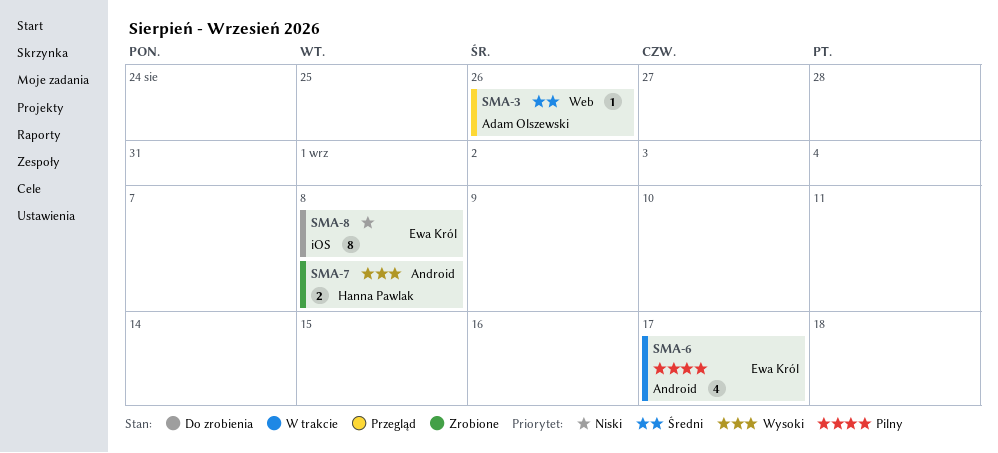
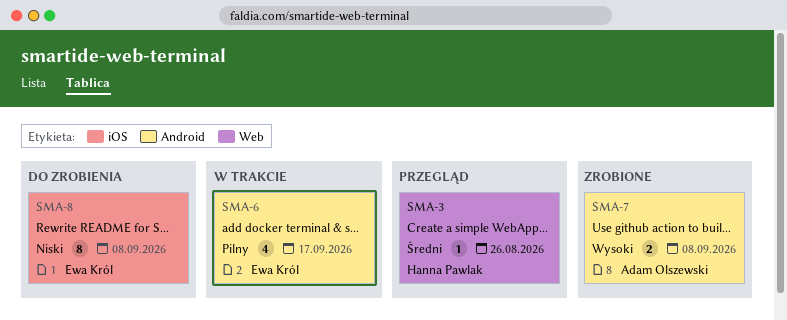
SMA-3, owner: Adam Olszewski -> Hanna Pawlak
SMA-7, owner: Hanna Pawlak -> Adam Olszewski

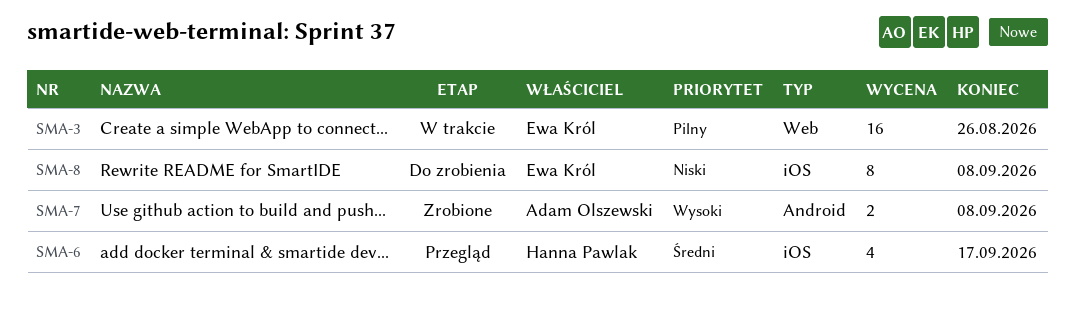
SMA-3, status: Przegląd -> W trakcie
SMA-3, owner: Hanna Pawlak -> Ewa Król
SMA-3, priority: Średni -> Pilny
SMA-3, estimate: 1 -> 16
SMA-6, status: W trakcie -> Przegląd
SMA-6, owner: Ewa Król -> Hanna Pawlak
SMA-6, priority: Pilny -> Średni
SMA-6, label: Android -> iOS

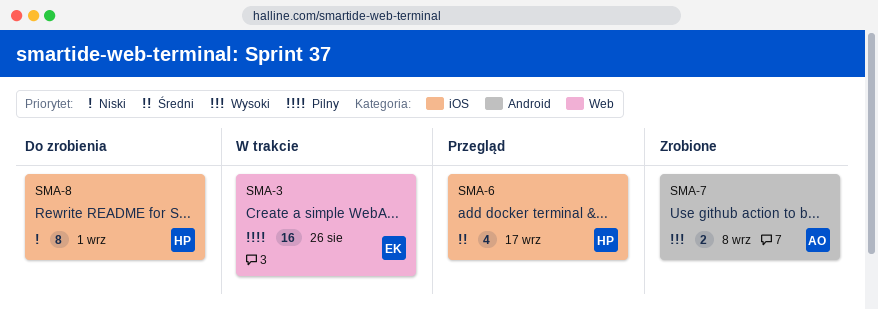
SMA-8, owner: Ewa Król -> Hanna Pawlak
SMA-8, due: Sep 8 -> Sep 1

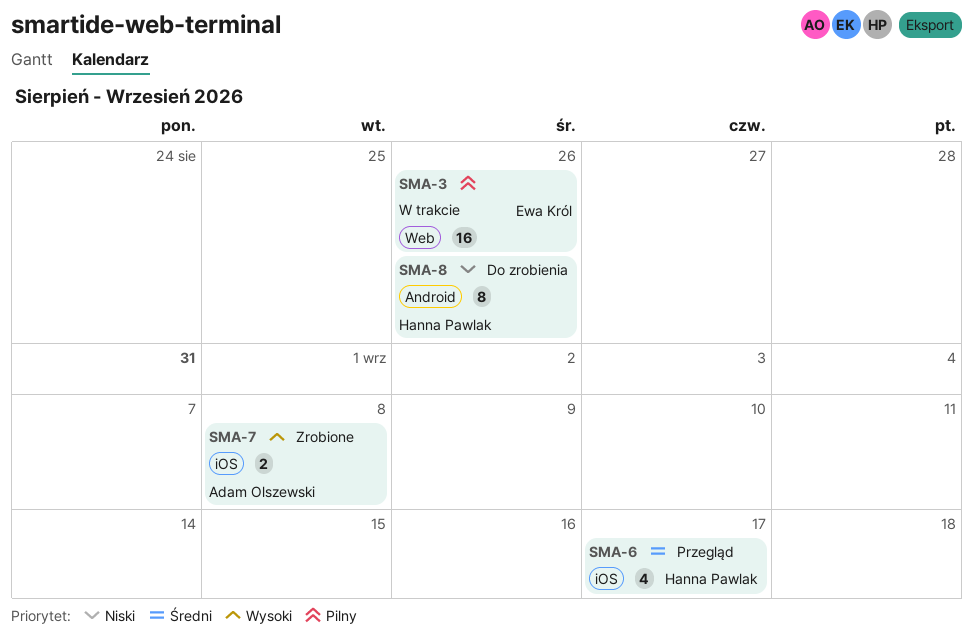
SMA-7, label: Android -> iOS
SMA-8, label: iOS -> Android
SMA-8, due: Sep 1 -> Aug 26

